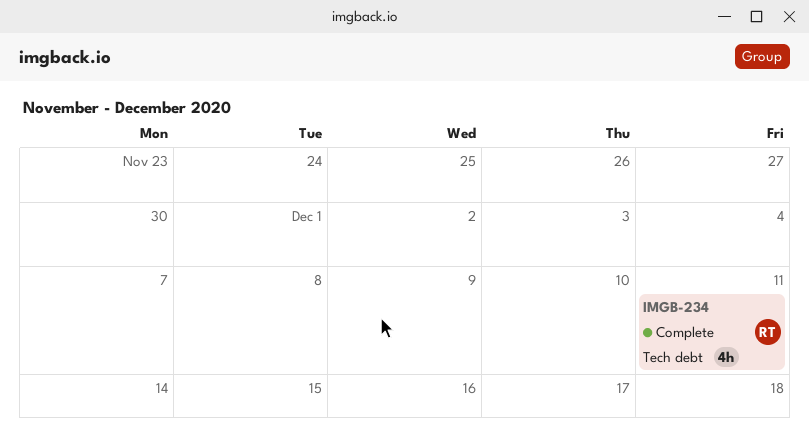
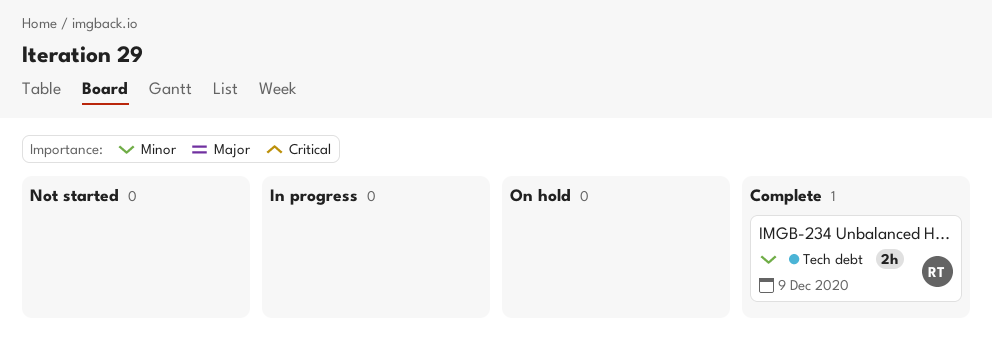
IMGB-234, estimate: 4h -> 2h
IMGB-234, due: Dec 11 -> Dec 9

